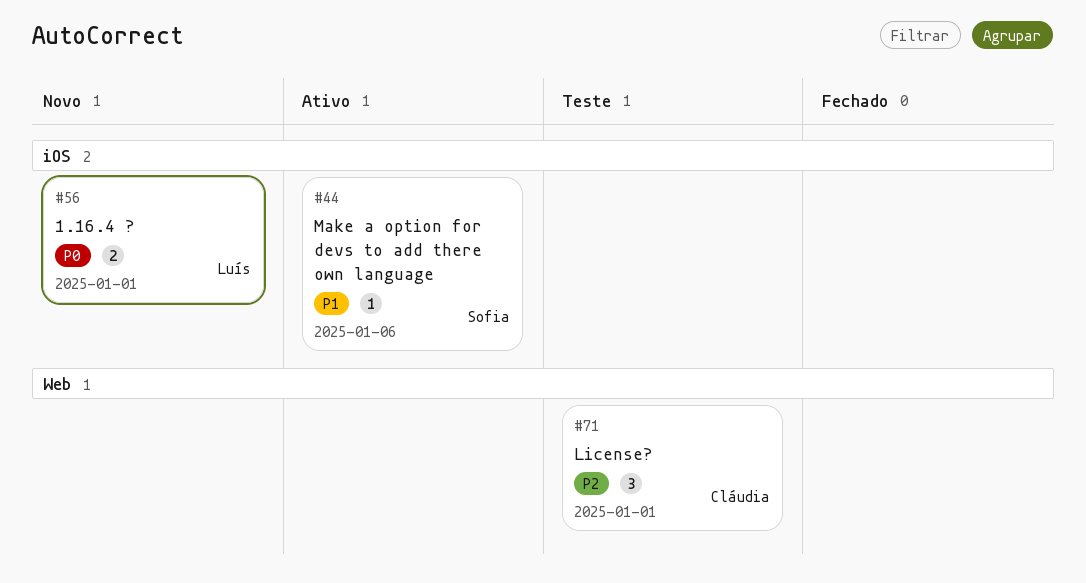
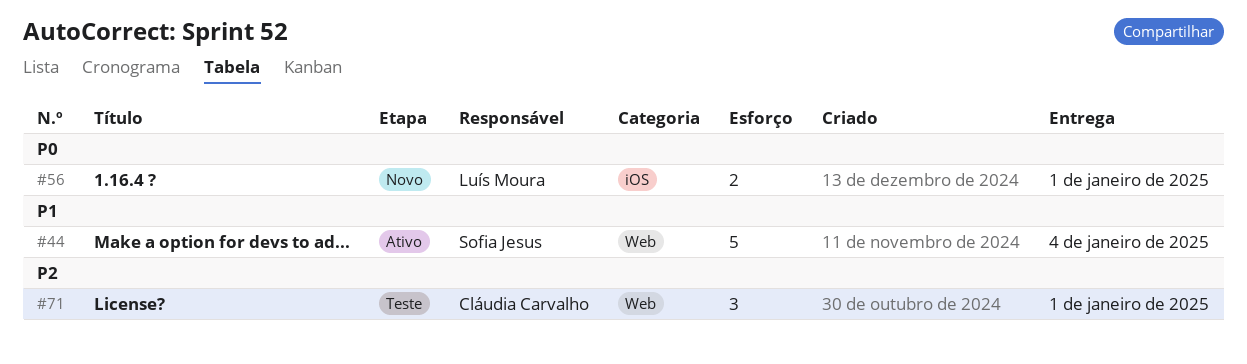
#44, label: iOS -> Web
#44, estimate: 1 -> 5
#44, due: Jan 6 -> Jan 4

